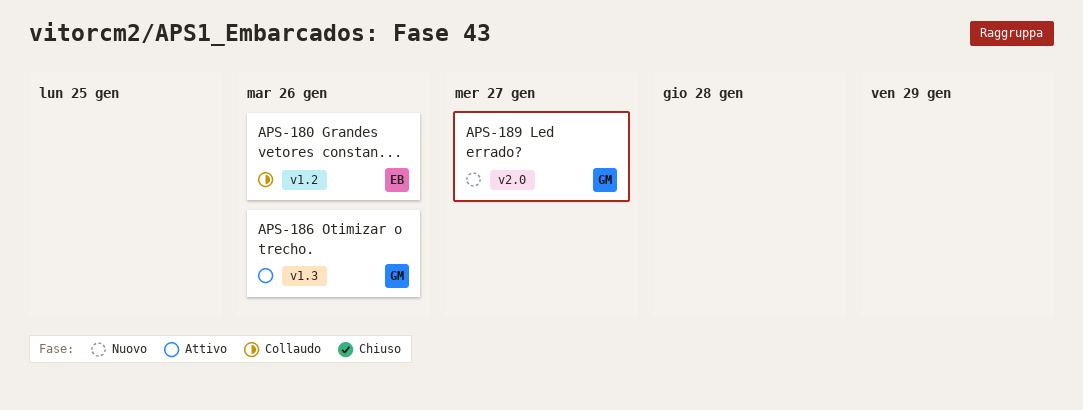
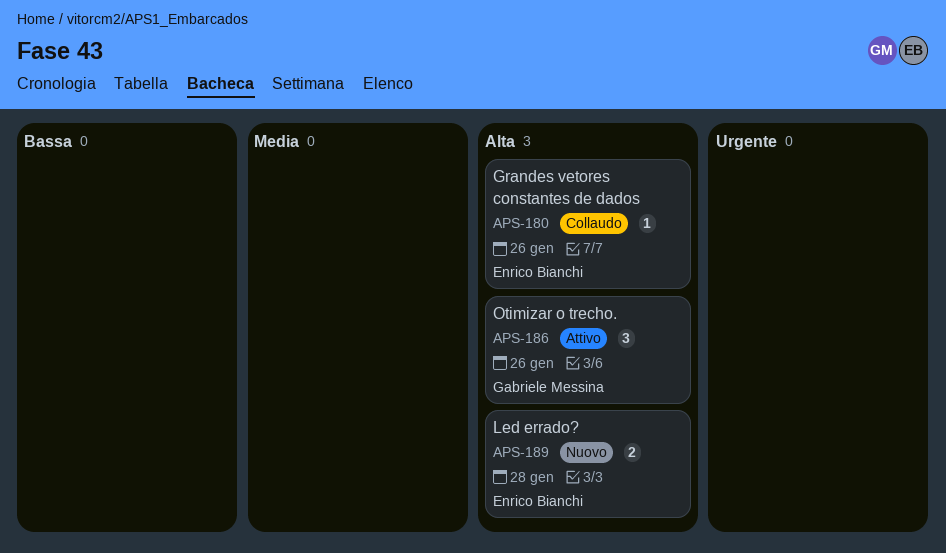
APS-189, owner: Gabriele Messina -> Enrico Bianchi
APS-189, due: Jan 27 -> Jan 28

